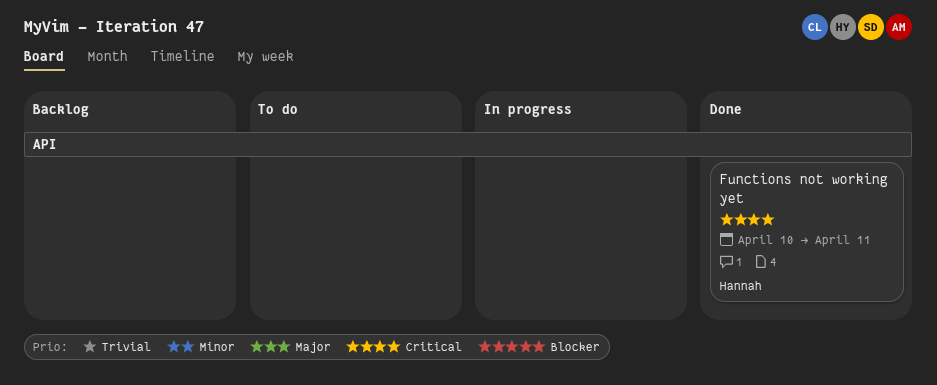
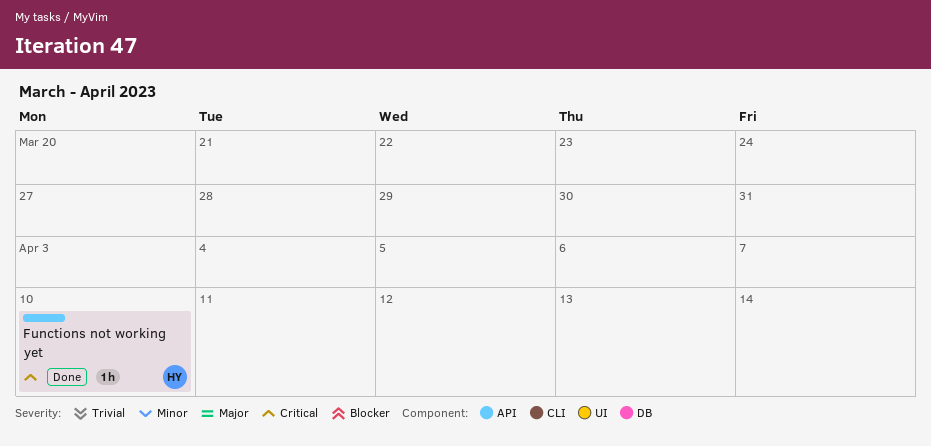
Functions not working yet, due: Apr 11 -> Apr 10

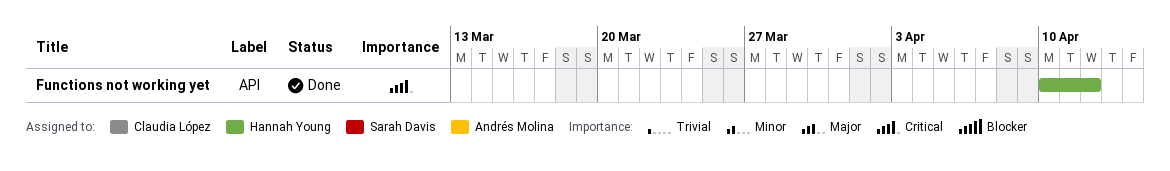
Functions not working yet, due: Apr 10 -> Apr 12

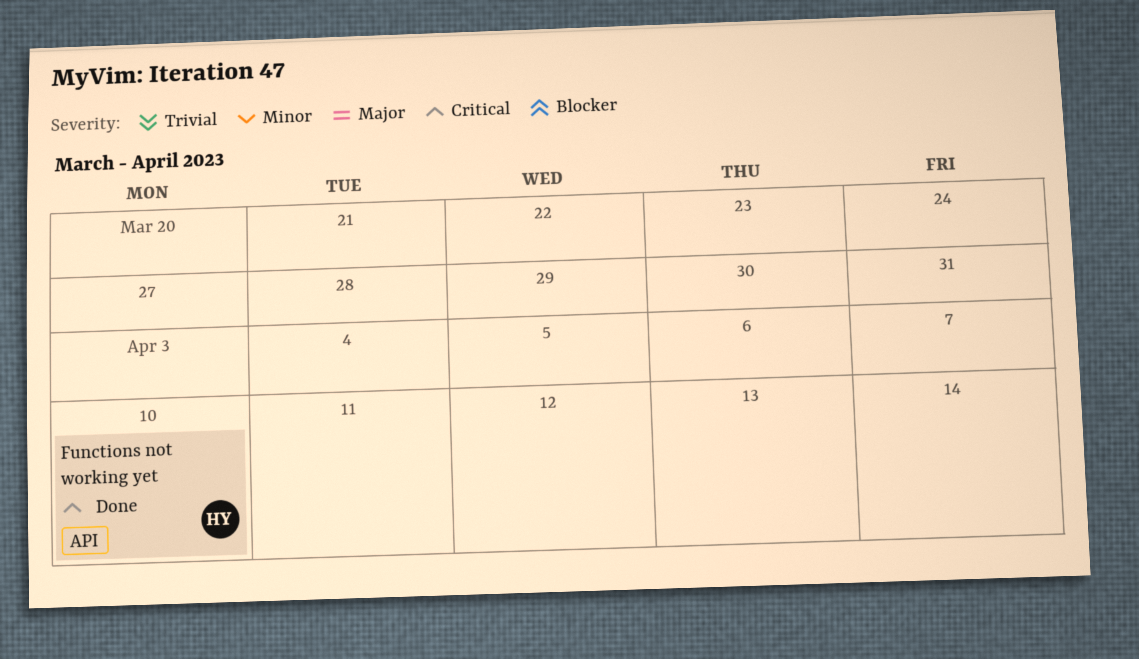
Functions not working yet, due: Apr 12 -> Apr 10

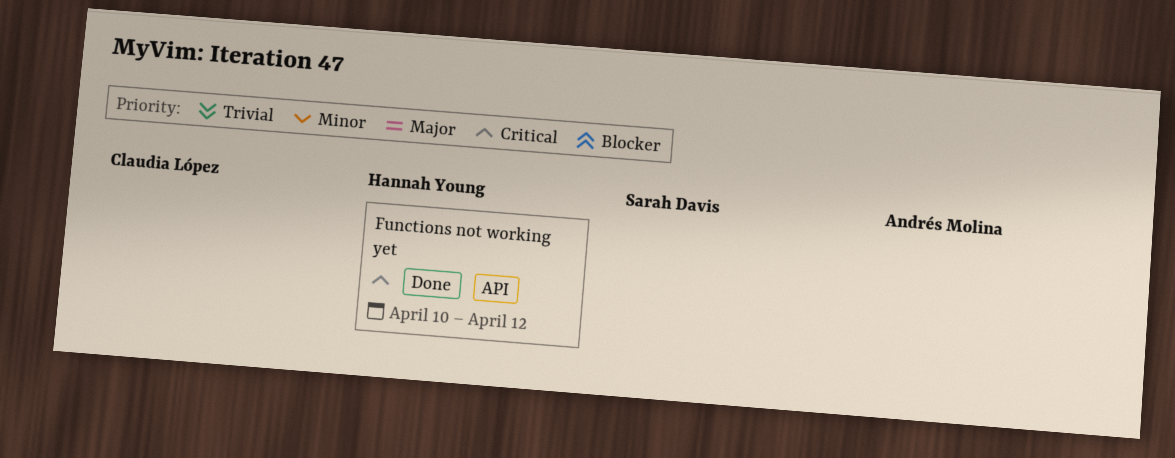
Functions not working yet, due: Apr 10 -> Apr 12

